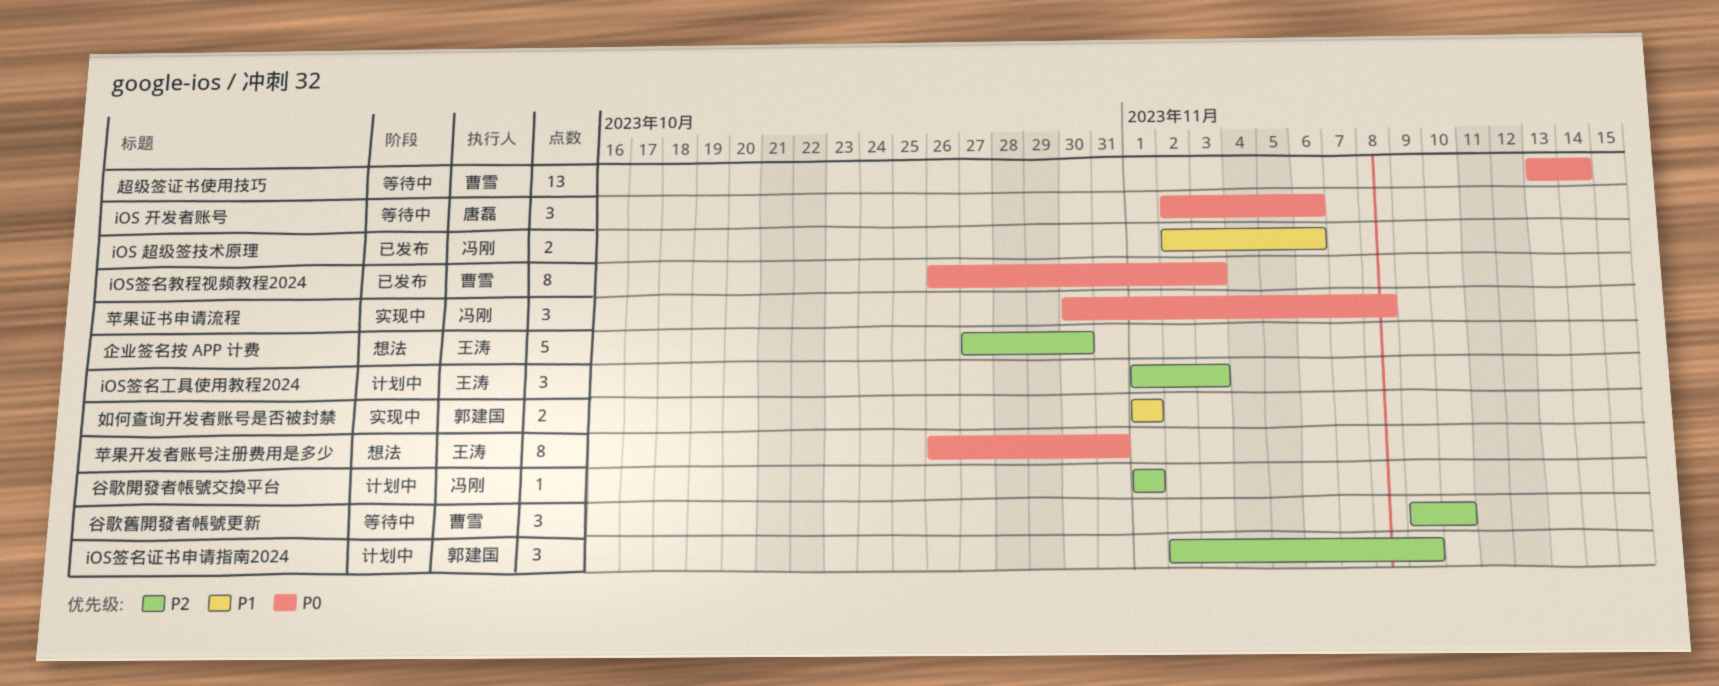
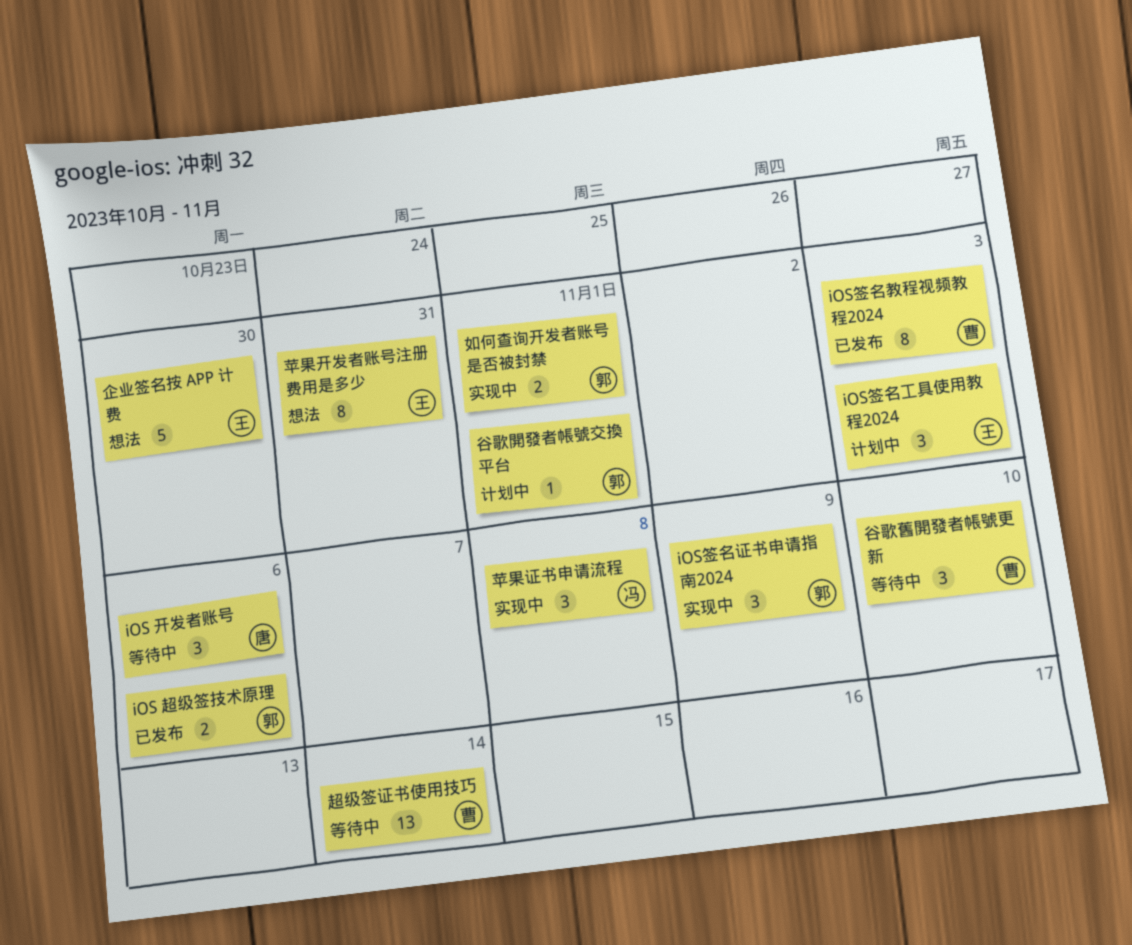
iOS 超级签技术原理, owner: 冯刚 -> 郭建国
iOS签名证书申请指南2024, status: 计划中 -> 实现中
谷歌開發者帳號交換平台, owner: 冯刚 -> 郭建国

